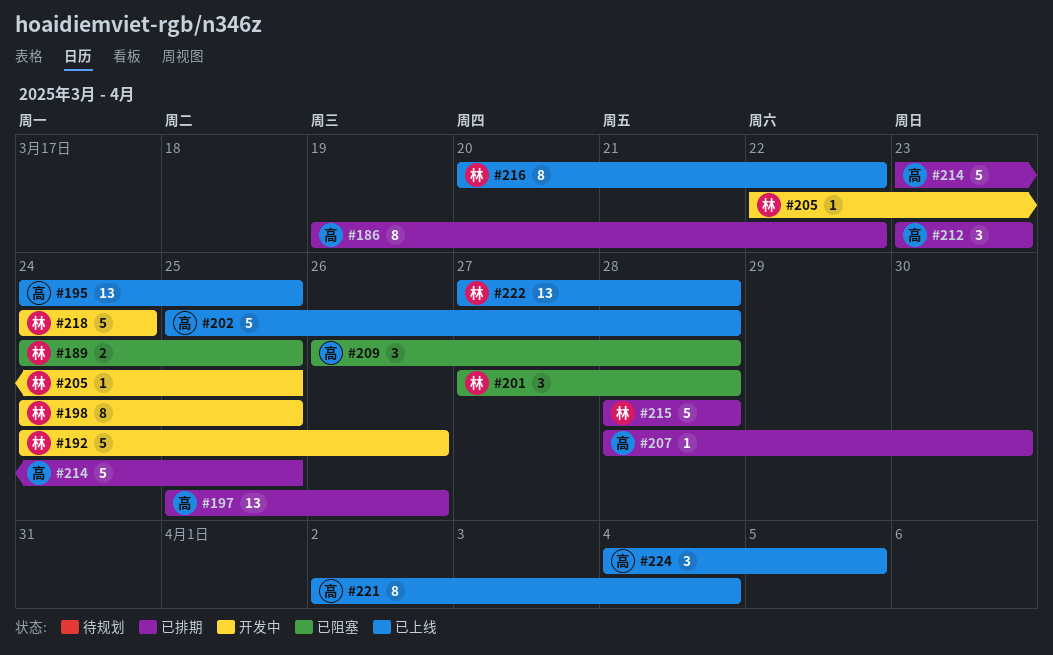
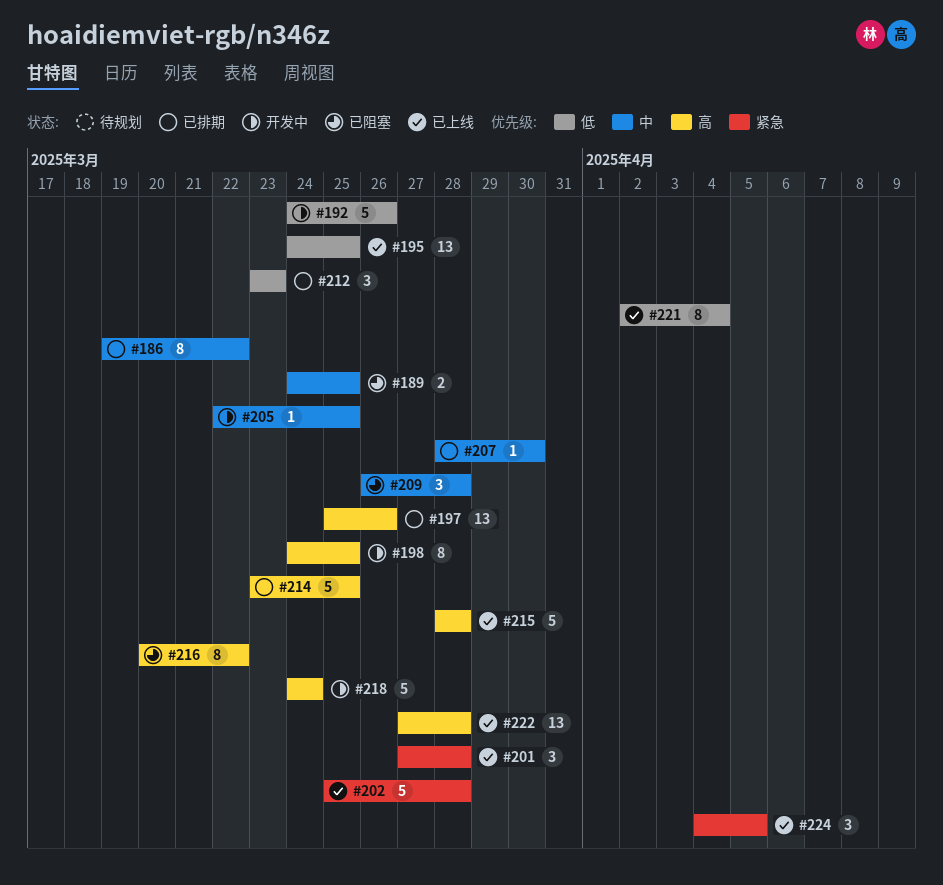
#201, status: 已阻塞 -> 已上线
#215, status: 已排期 -> 已上线
#216, status: 已上线 -> 已阻塞

